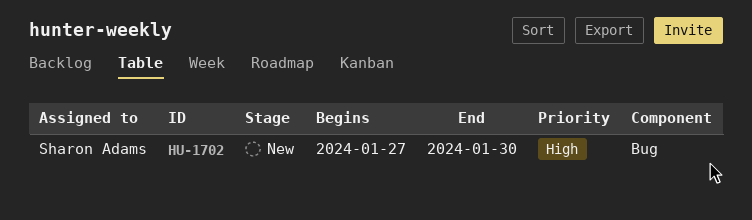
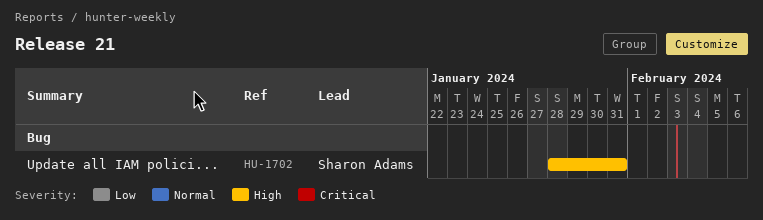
HU-1702, start: Jan 27 -> Jan 28
HU-1702, due: Jan 30 -> Jan 31

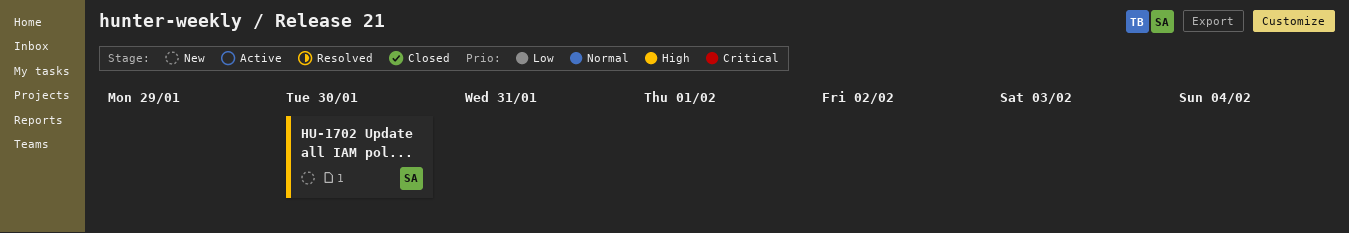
HU-1702, due: Jan 31 -> Jan 30

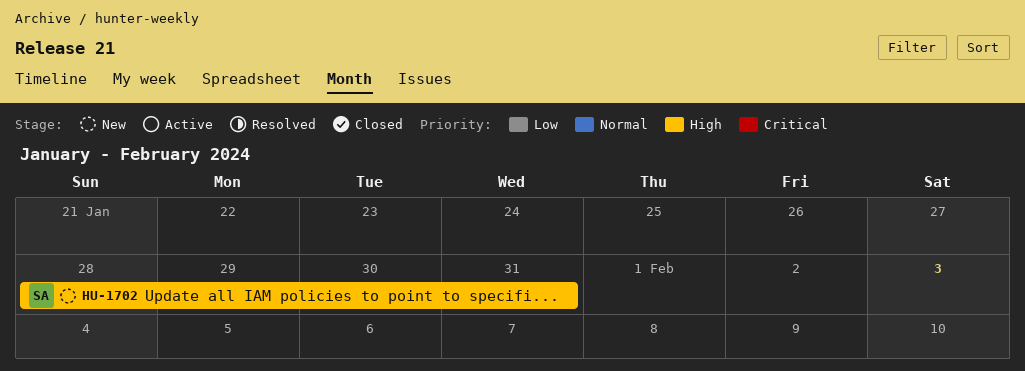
HU-1702, due: Jan 30 -> Jan 31

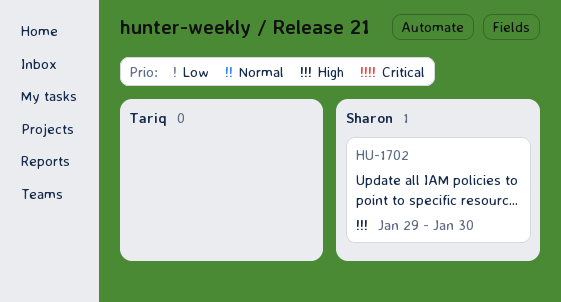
HU-1702, start: Jan 28 -> Jan 29
HU-1702, due: Jan 31 -> Jan 30

